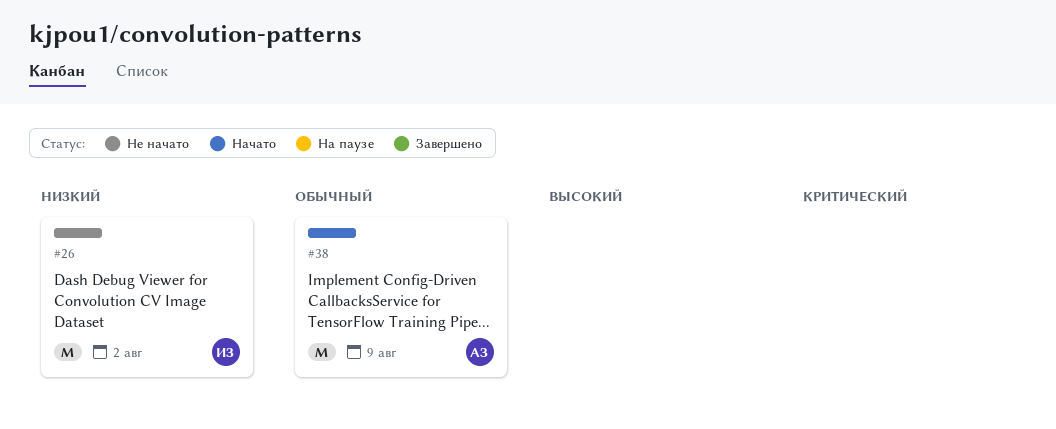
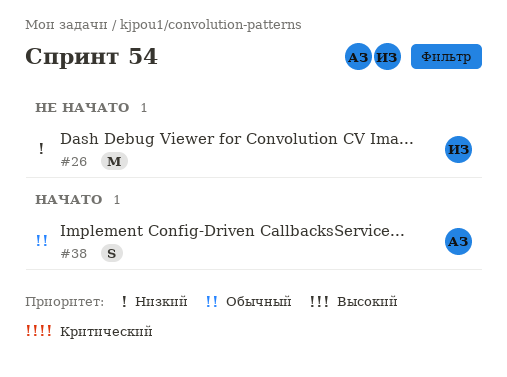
#38, estimate: M -> S

